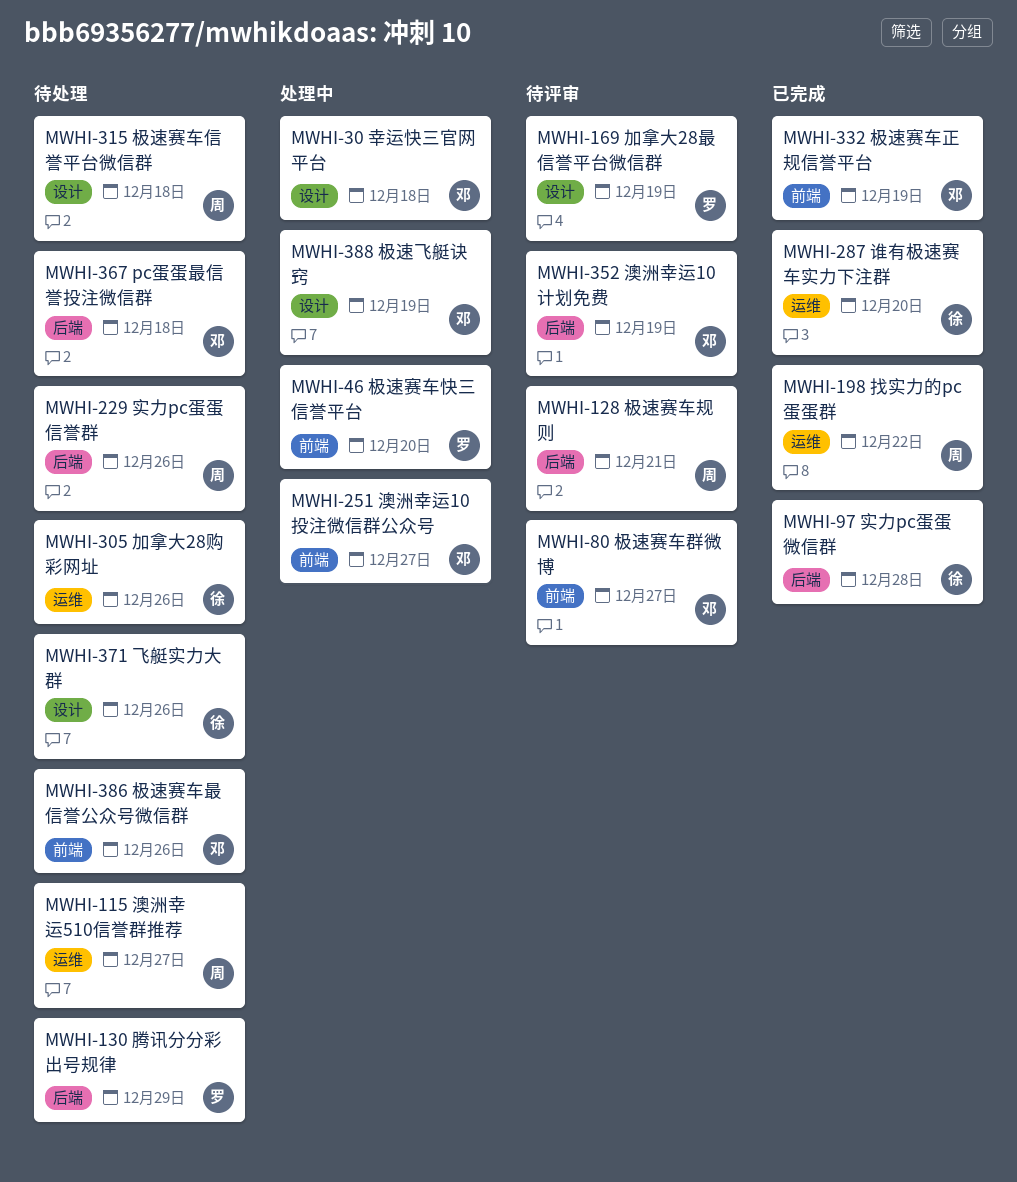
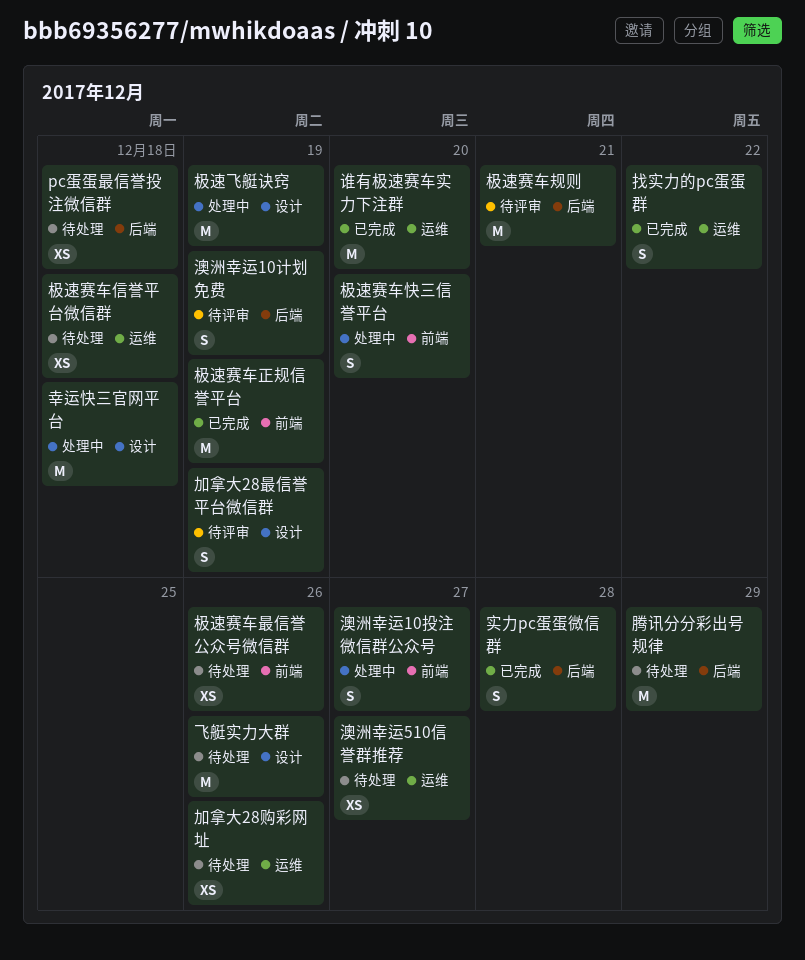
实力pc蛋蛋信誉群: present -> none
极速赛车信誉平台微信群, label: 设计 -> 运维
极速赛车群微博: present -> none

